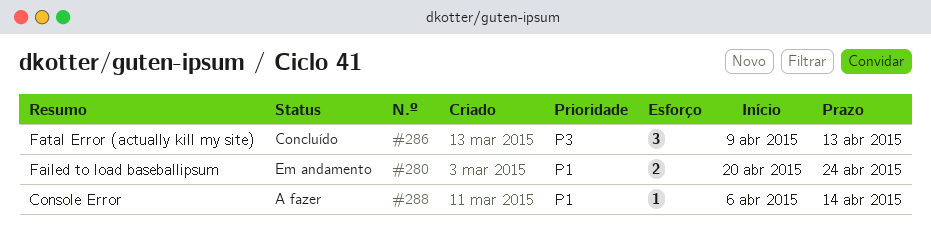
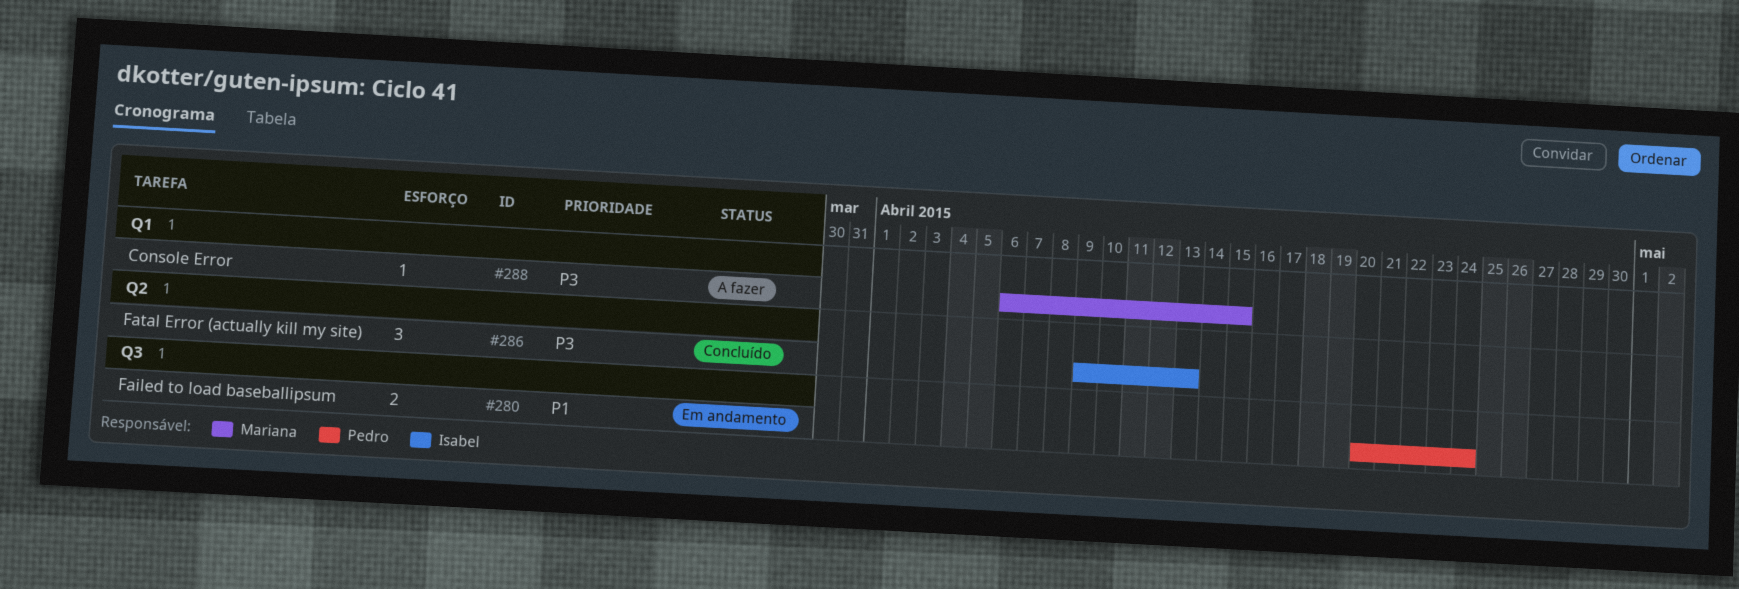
#288, priority: P1 -> P3
#288, due: Apr 14 -> Apr 15

